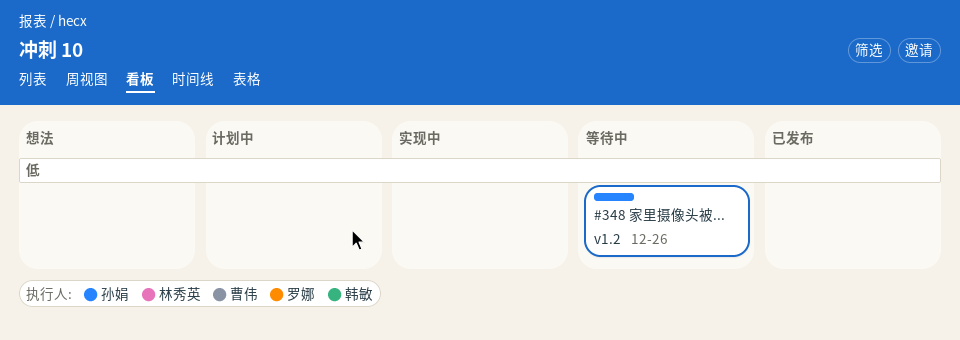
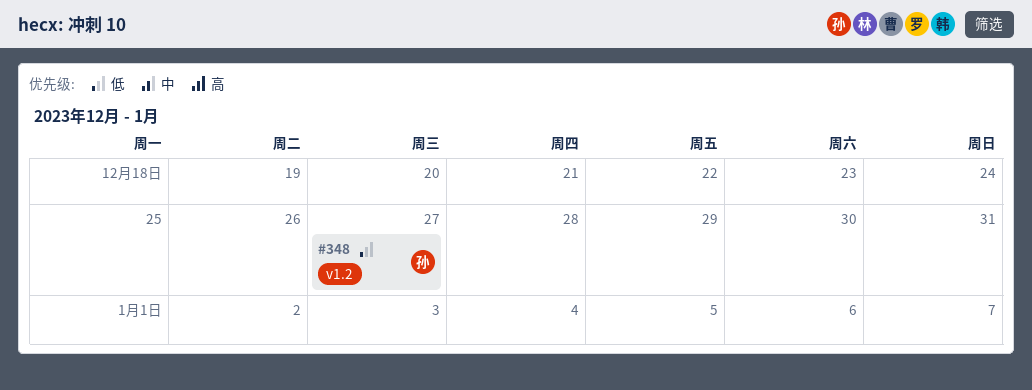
#348, due: Dec 26 -> Dec 27

